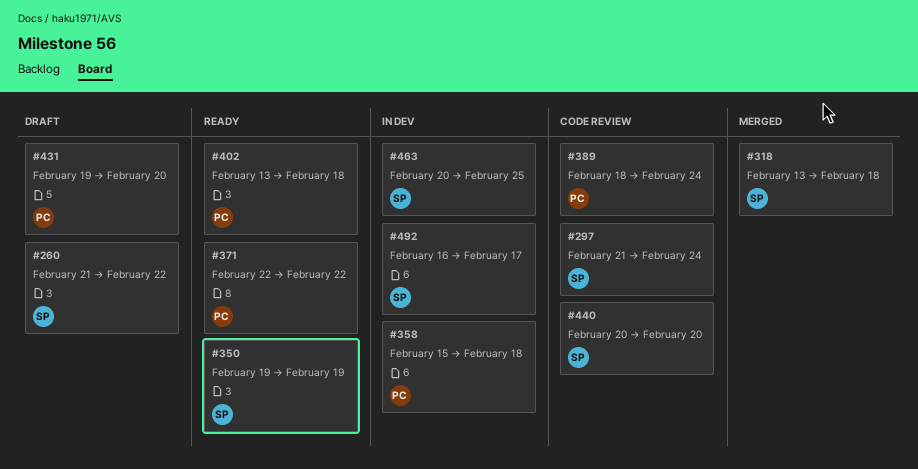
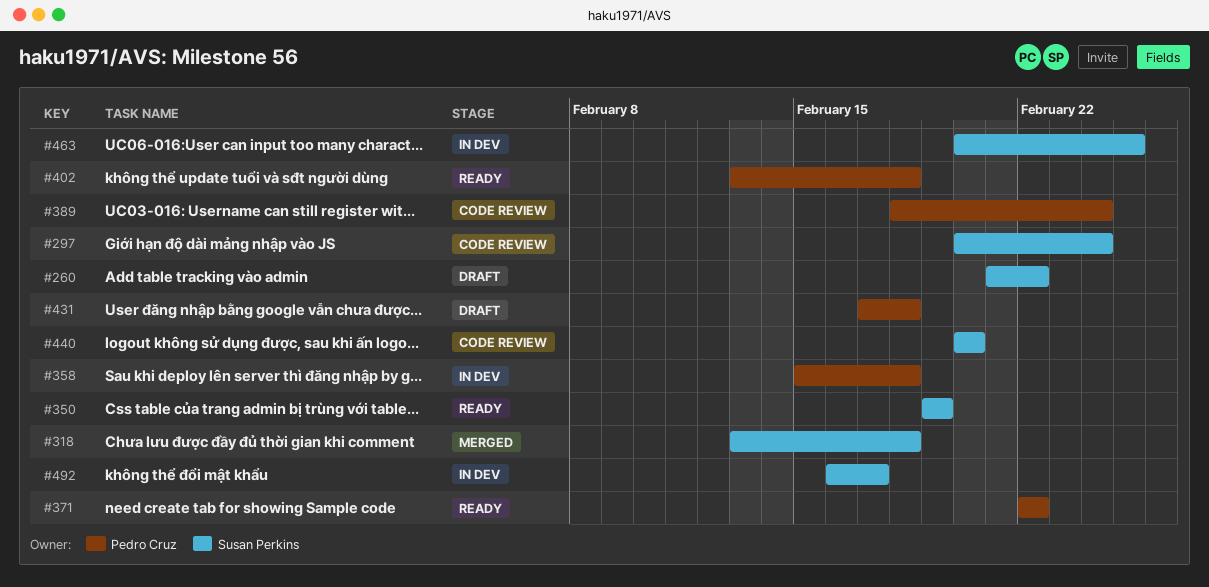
#297, start: Feb 21 -> Feb 20
#431, start: Feb 19 -> Feb 17
#431, due: Feb 20 -> Feb 18

